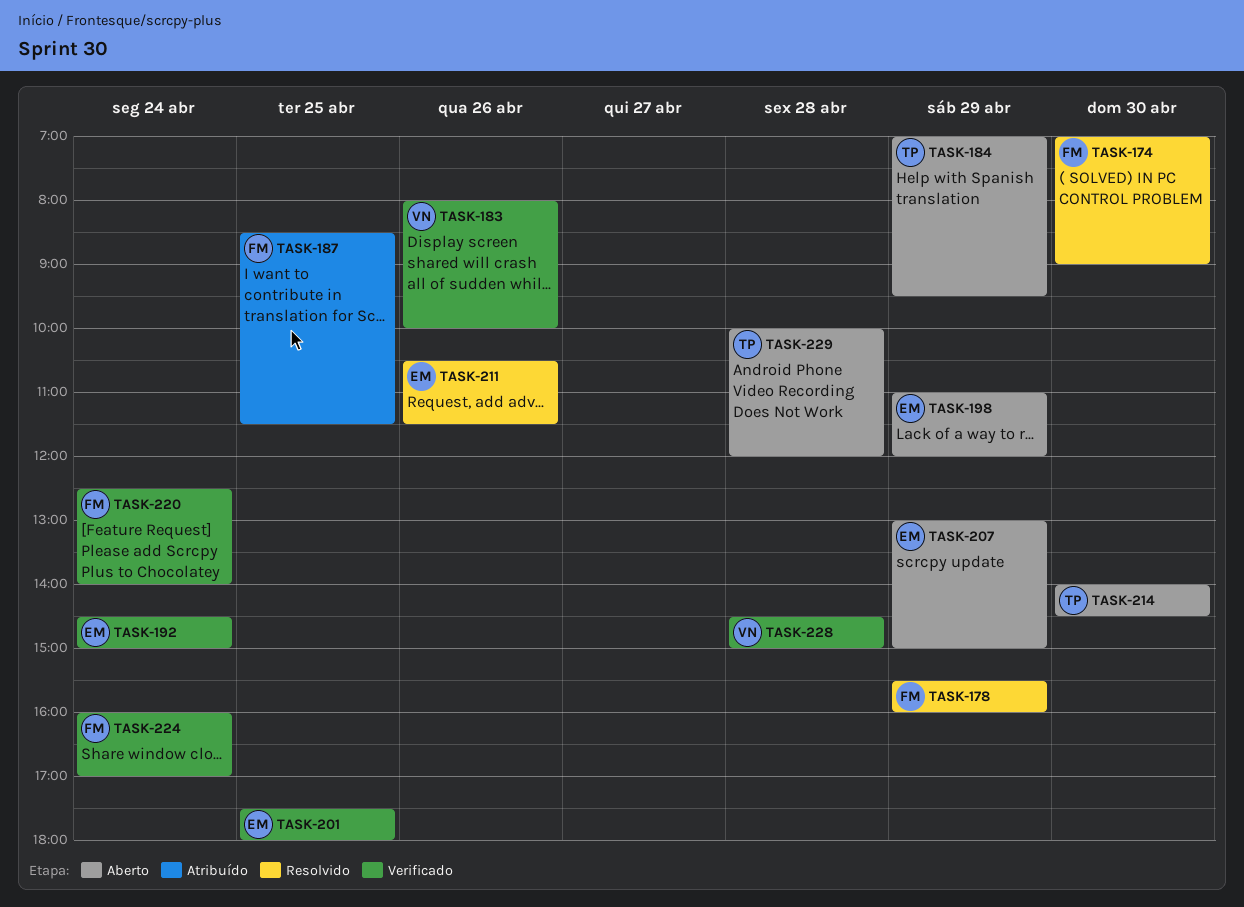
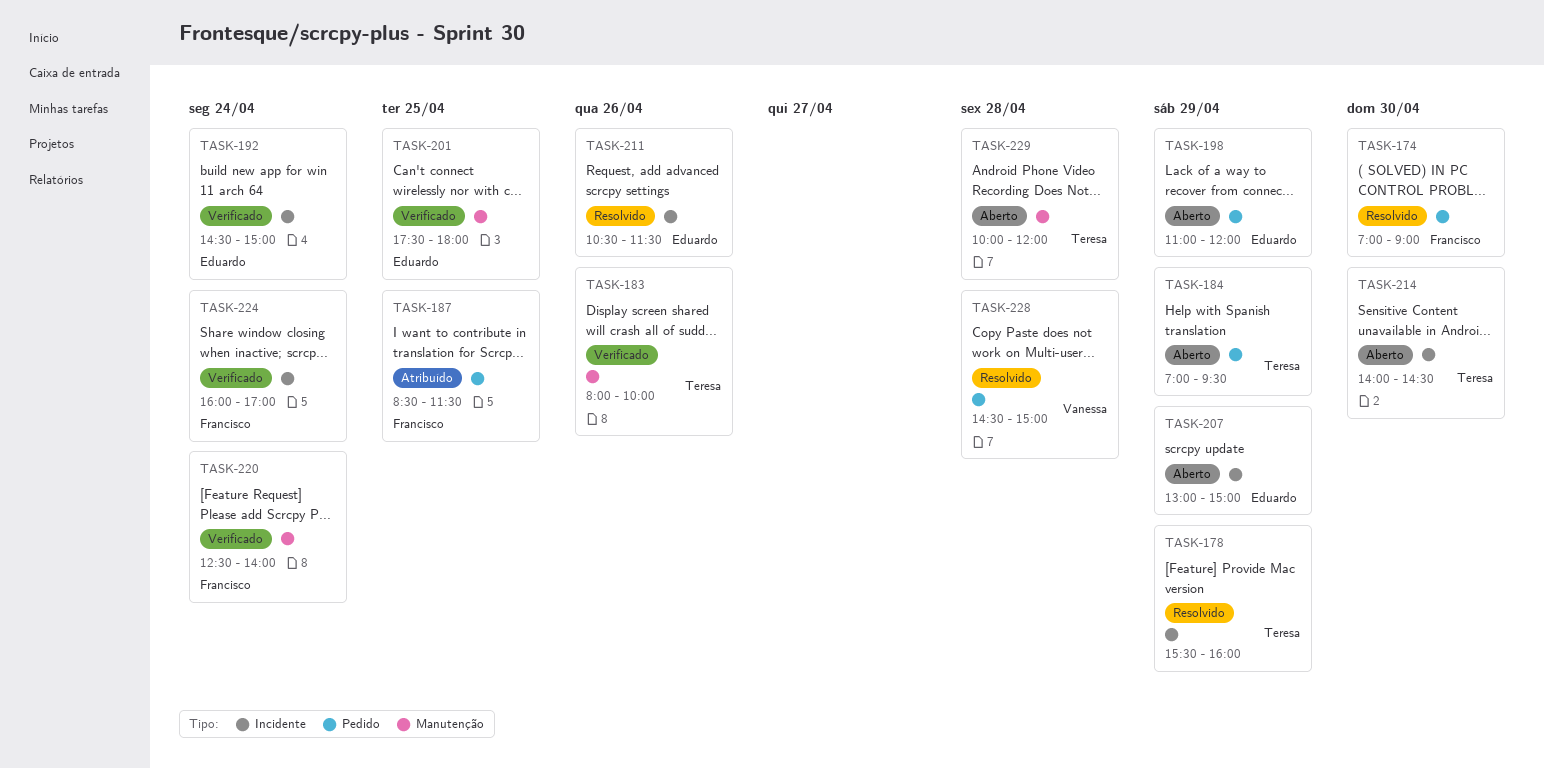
TASK-178, owner: Francisco -> Teresa
TASK-183, owner: Vanessa -> Teresa
TASK-228, status: Verificado -> Resolvido

